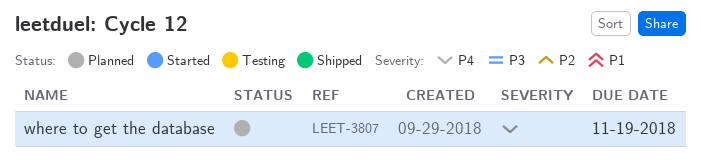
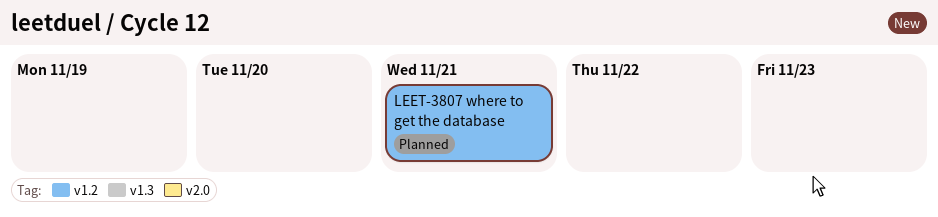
LEET-3807, due: Nov 19 -> Nov 21

